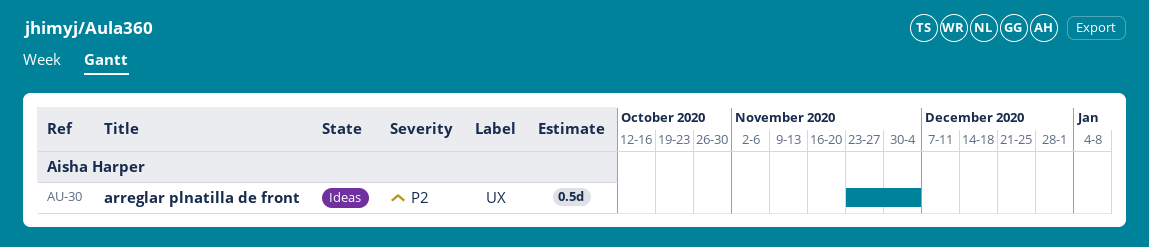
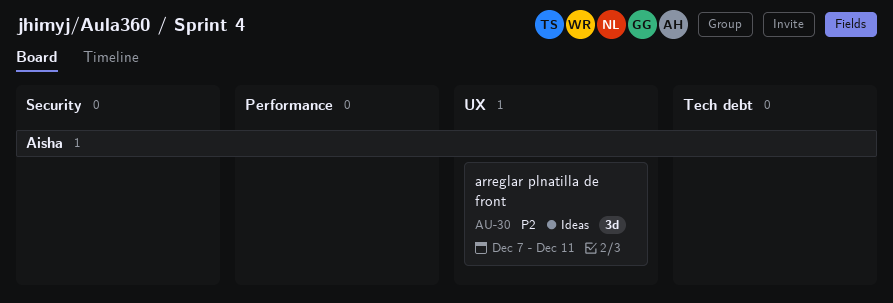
AU-30, estimate: 0.5d -> 3d
AU-30, start: Nov 23 -> Dec 7
AU-30, due: Dec 4 -> Dec 11

